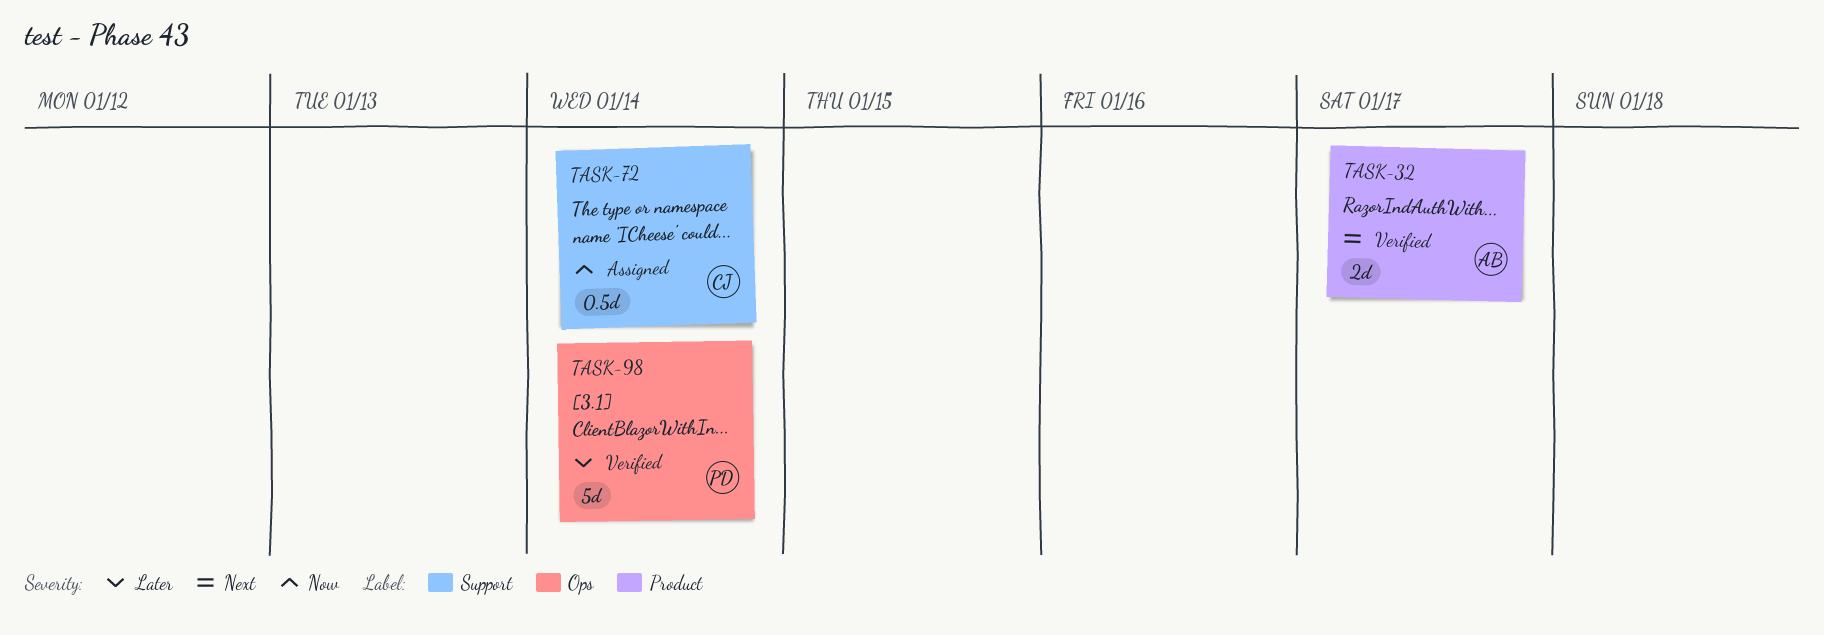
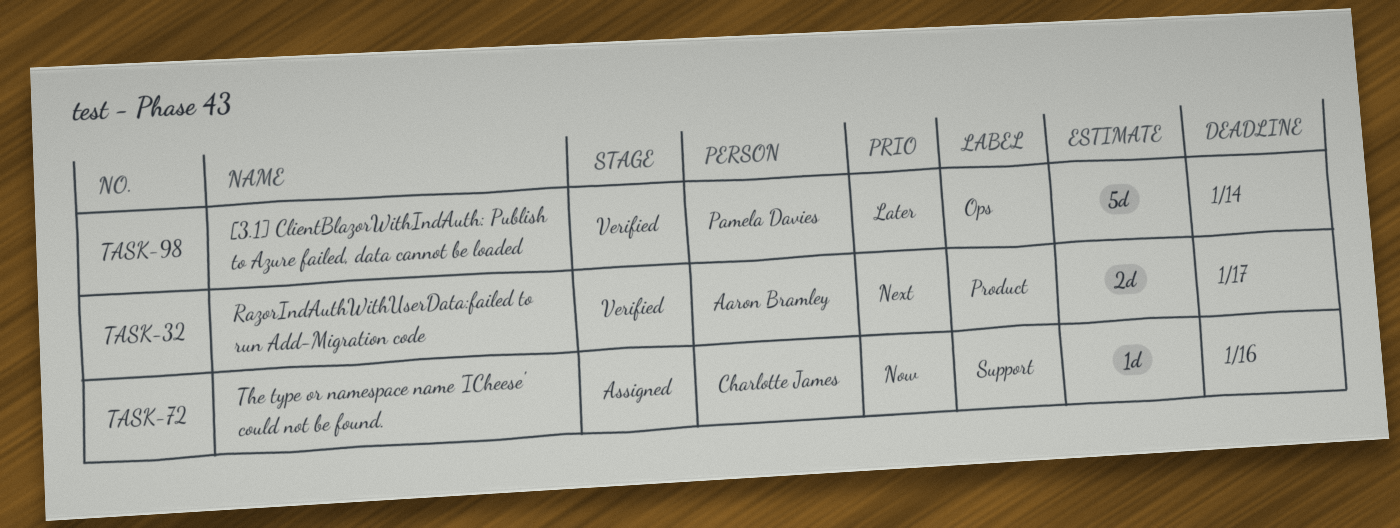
TASK-72, estimate: 0.5d -> 1d
TASK-72, due: Jan 14 -> Jan 16

